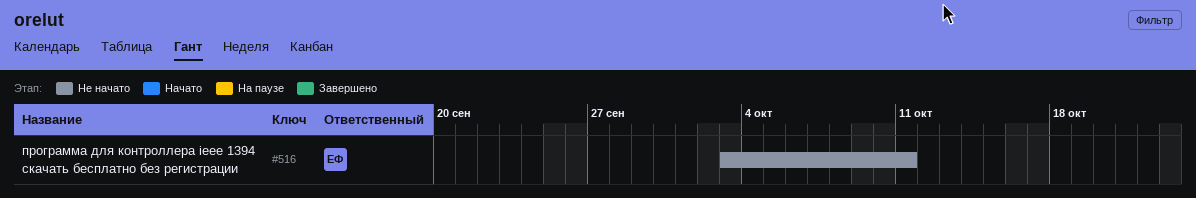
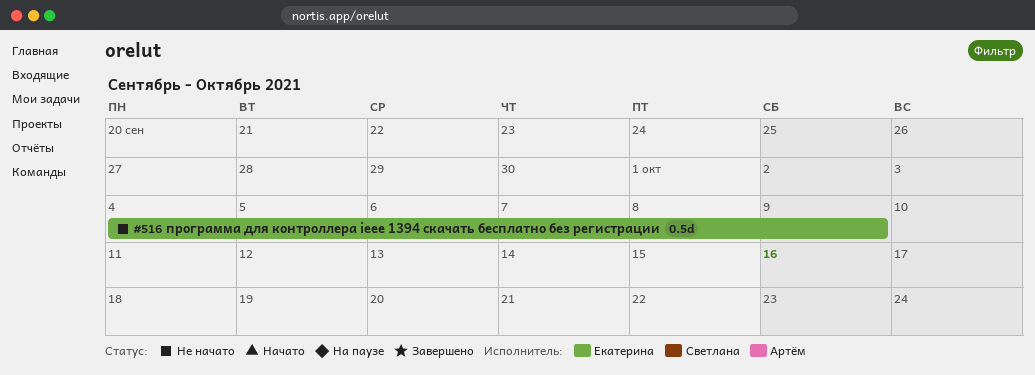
#516, start: Oct 3 -> Oct 4
#516, due: Oct 11 -> Oct 9

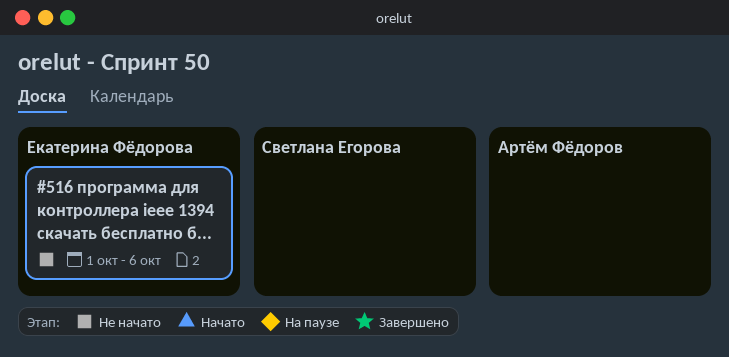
#516, start: Oct 4 -> Oct 1
#516, due: Oct 9 -> Oct 6

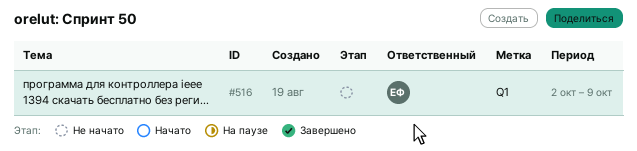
#516, start: Oct 1 -> Oct 2
#516, due: Oct 6 -> Oct 9

